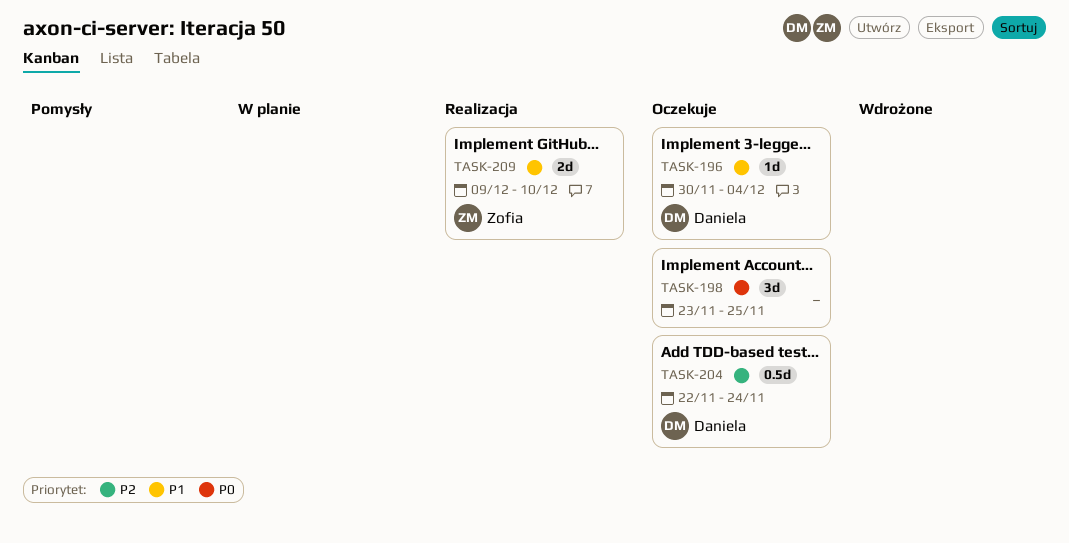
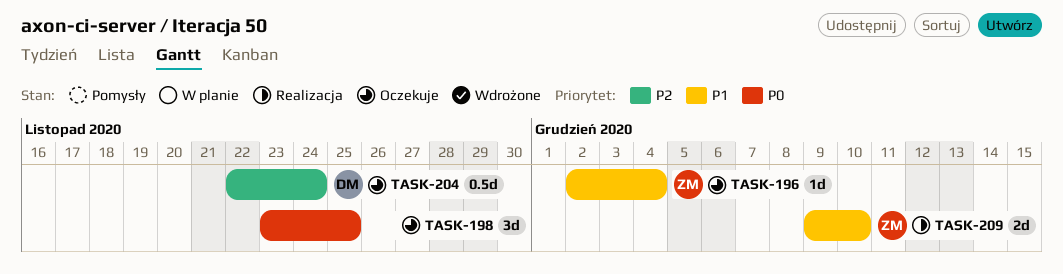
TASK-196, owner: Daniela -> Zofia
TASK-196, start: Nov 30 -> Dec 2

